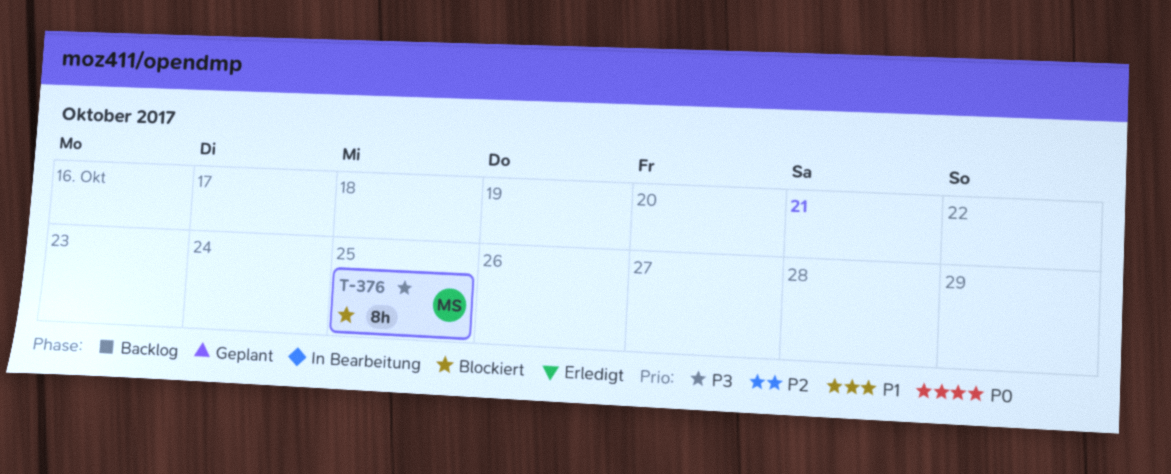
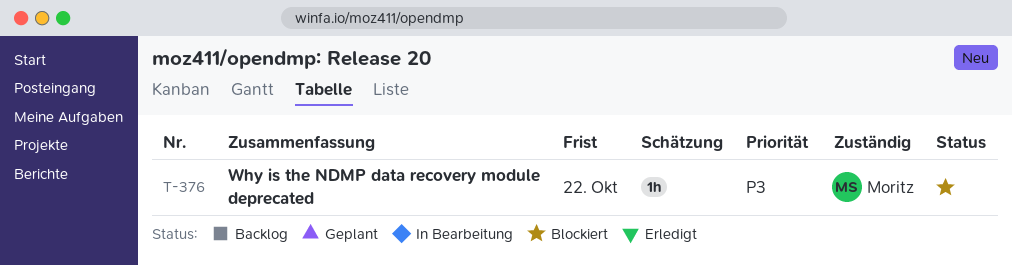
T-376, estimate: 8h -> 1h
T-376, due: Oct 25 -> Oct 22

